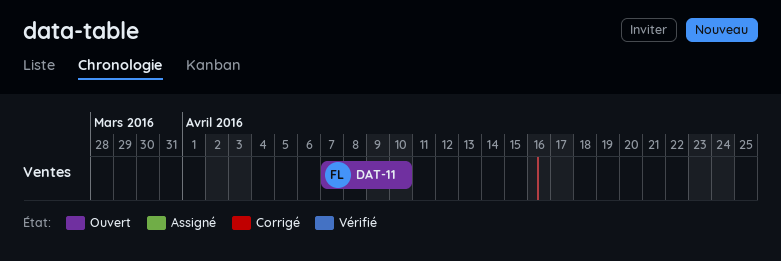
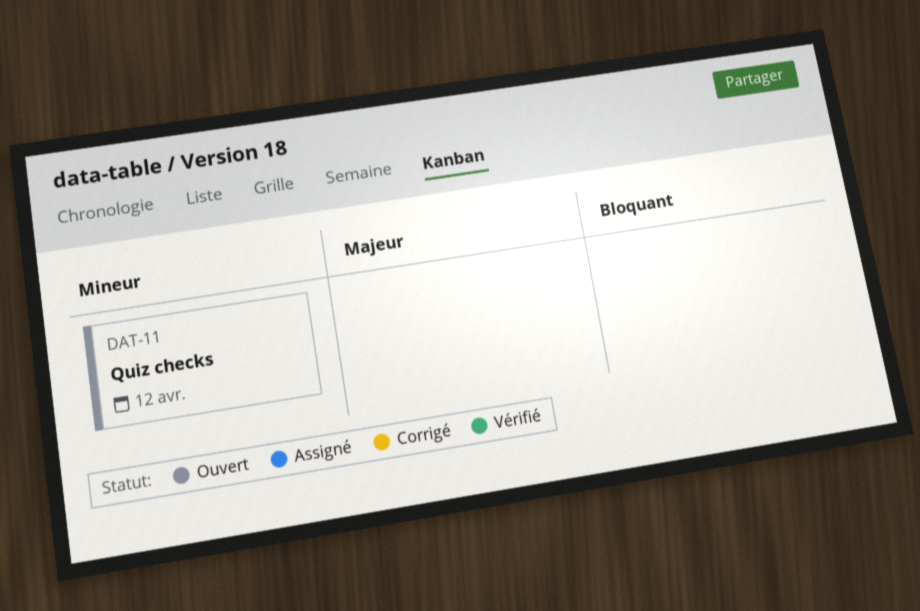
DAT-11, due: Apr 10 -> Apr 12

